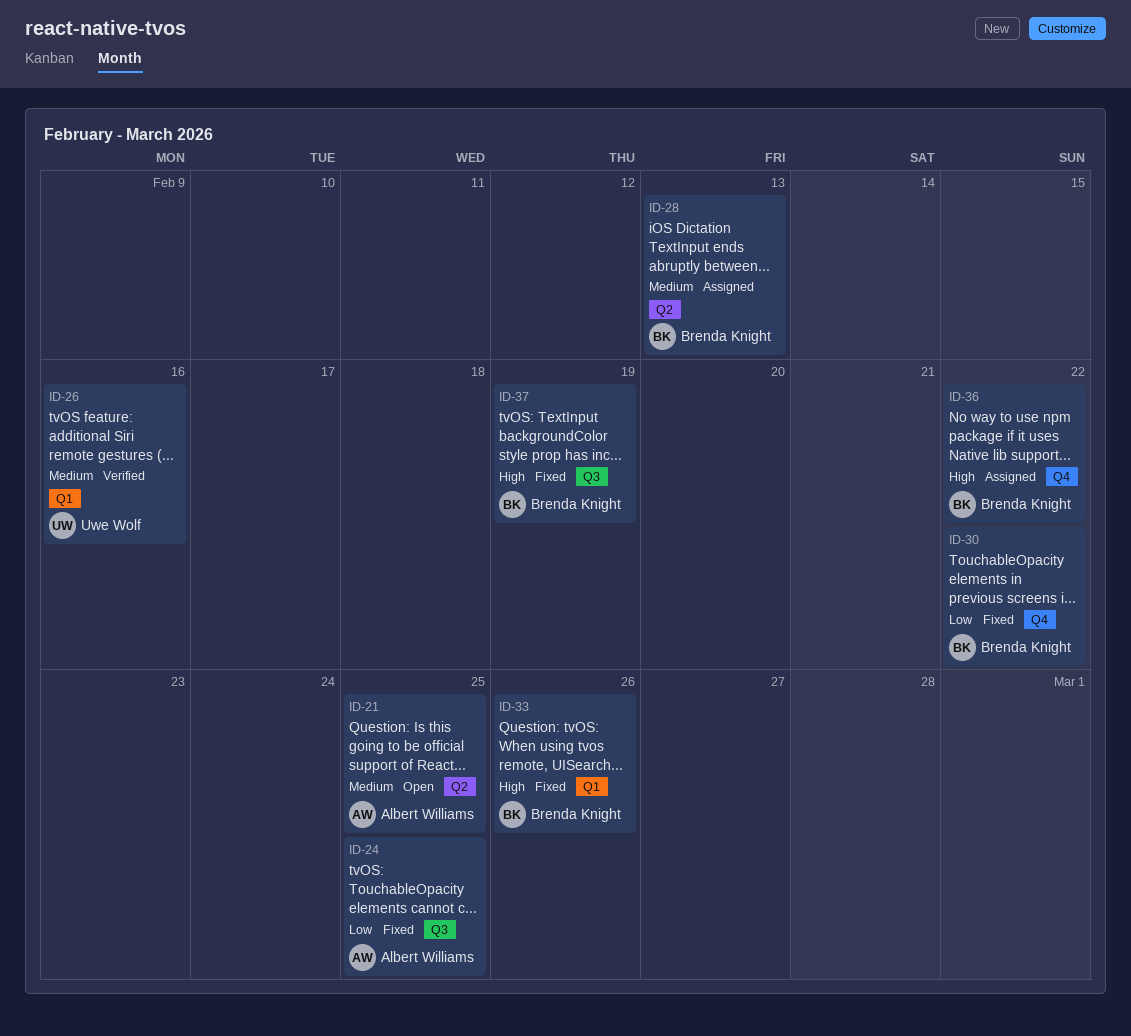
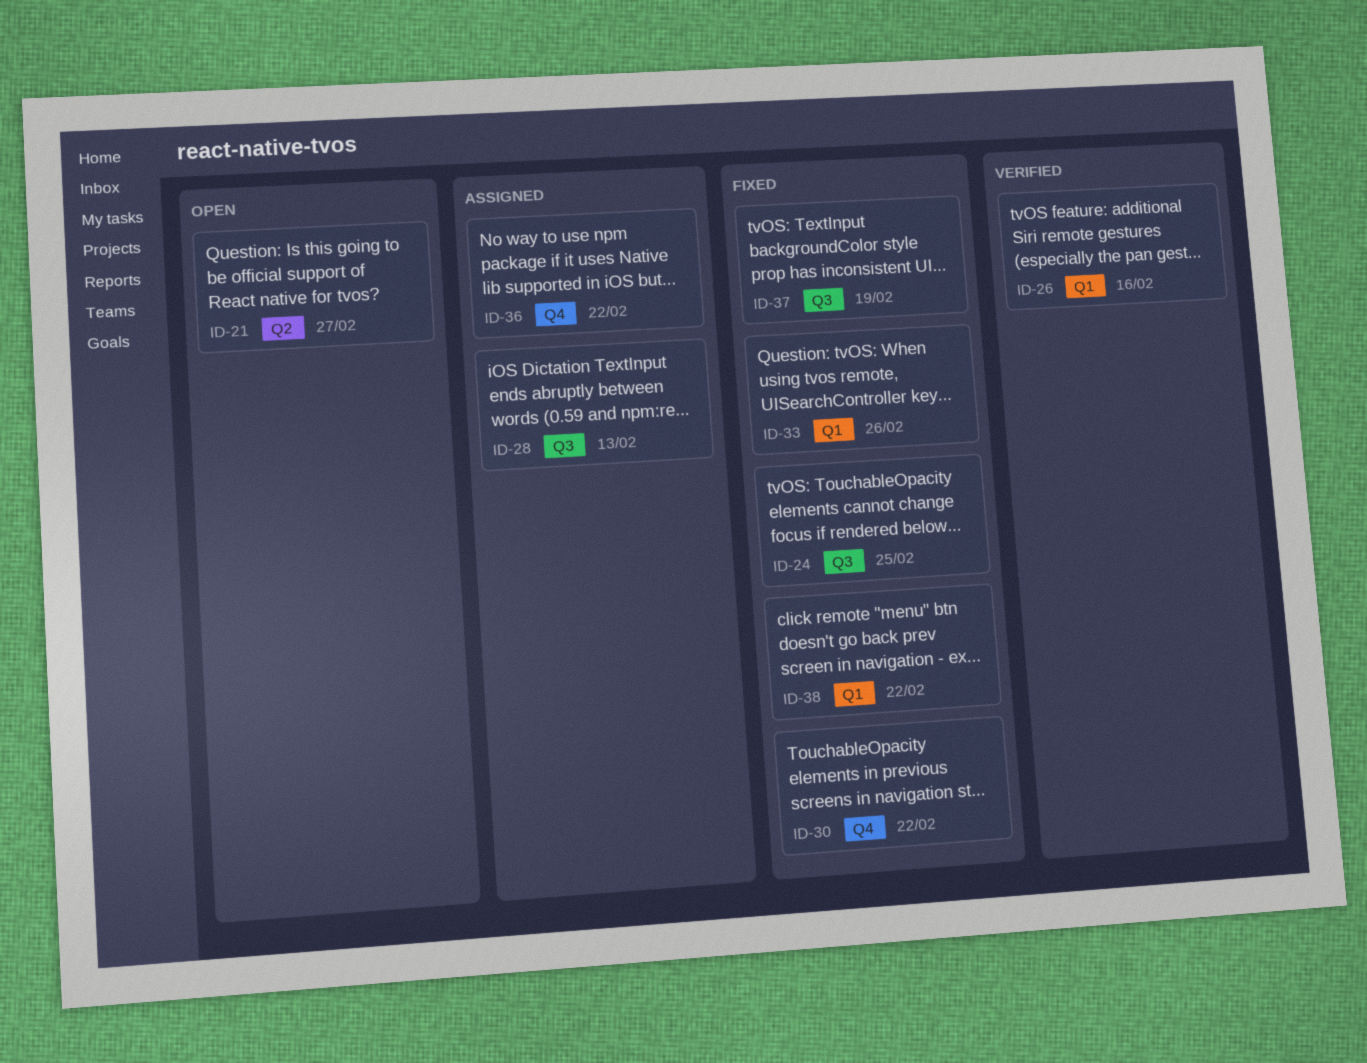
ID-21, due: Feb 25 -> Feb 27
ID-28, label: Q2 -> Q3
ID-38: none -> present

